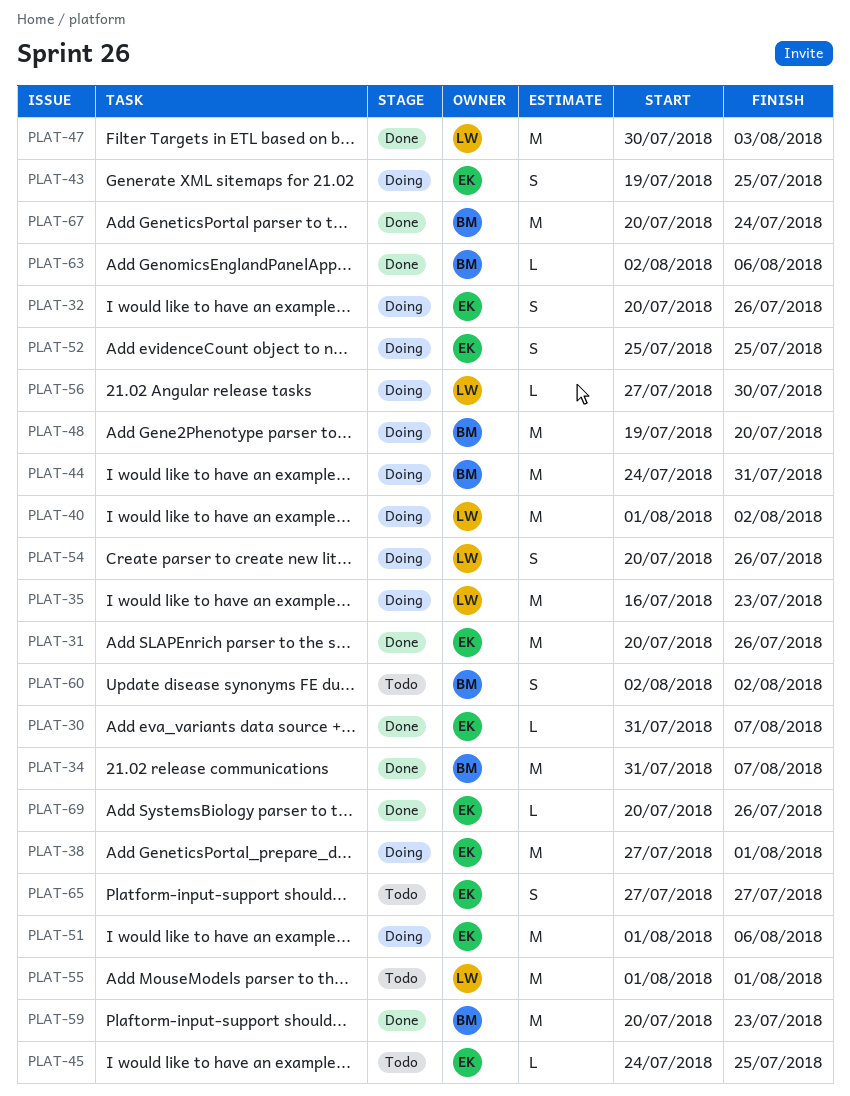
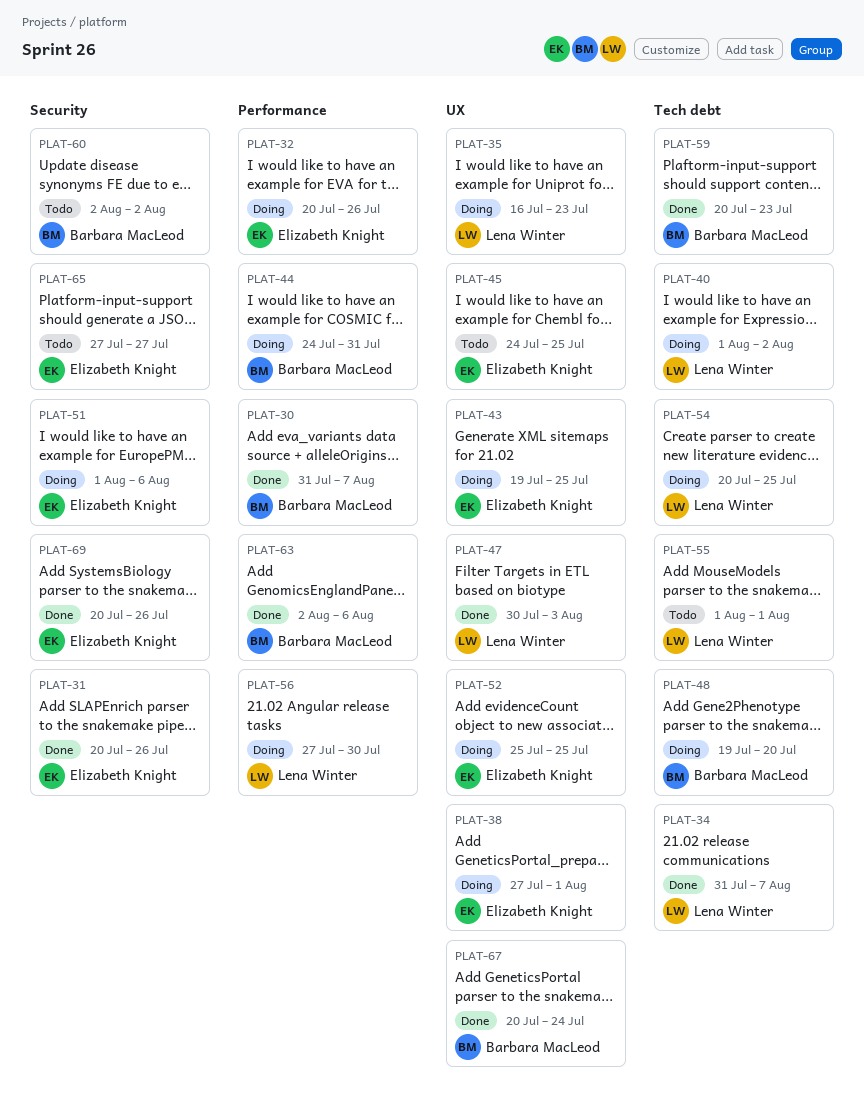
PLAT-30, owner: Elizabeth Knight -> Barbara MacLeod
PLAT-34, owner: Barbara MacLeod -> Lena Winter
PLAT-54, due: Jul 26 -> Jul 25

